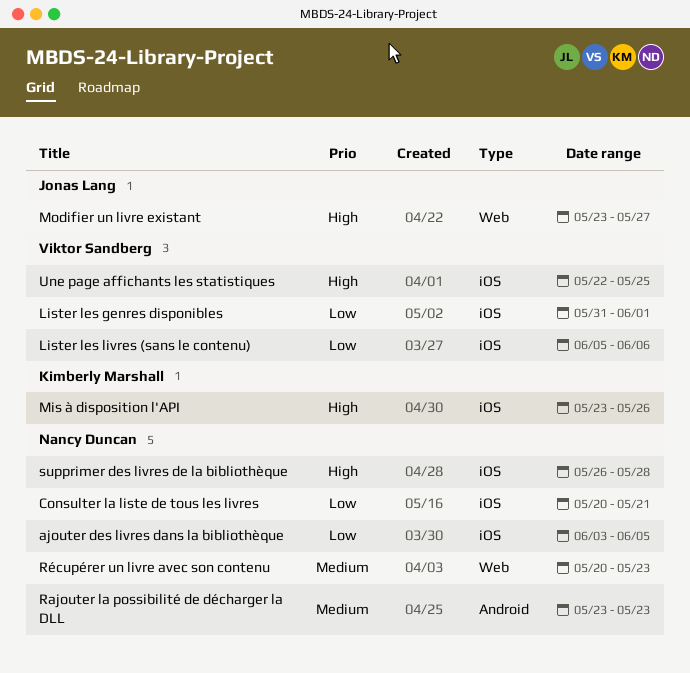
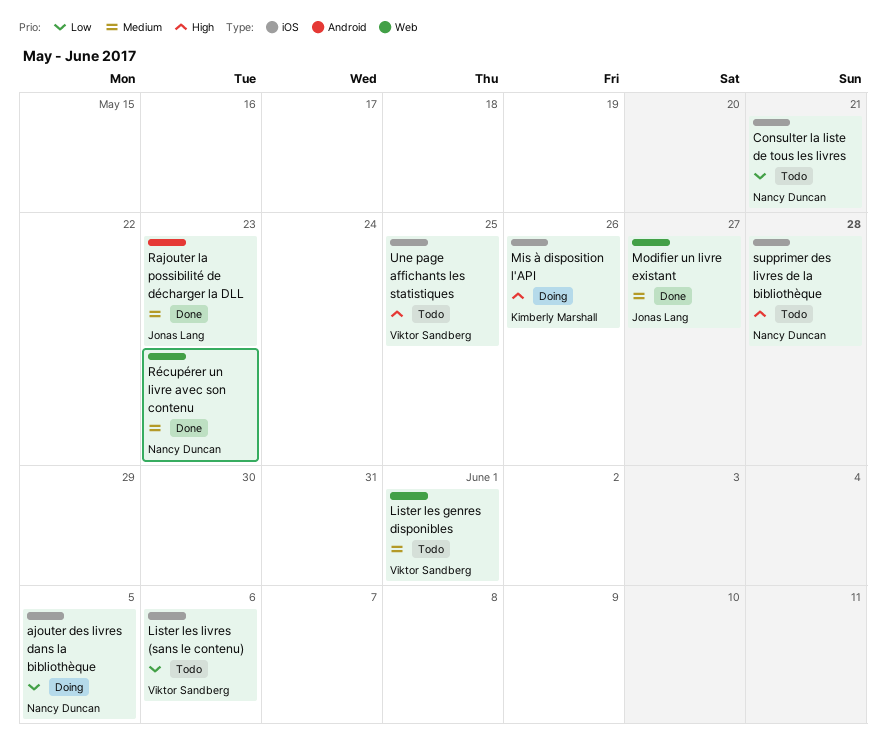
Lister les genres disponibles, priority: Low -> Medium
Lister les genres disponibles, label: iOS -> Web
Modifier un livre existant, priority: High -> Medium
Rajouter la possibilité de décharger la DLL, owner: Nancy Duncan -> Jonas Lang

